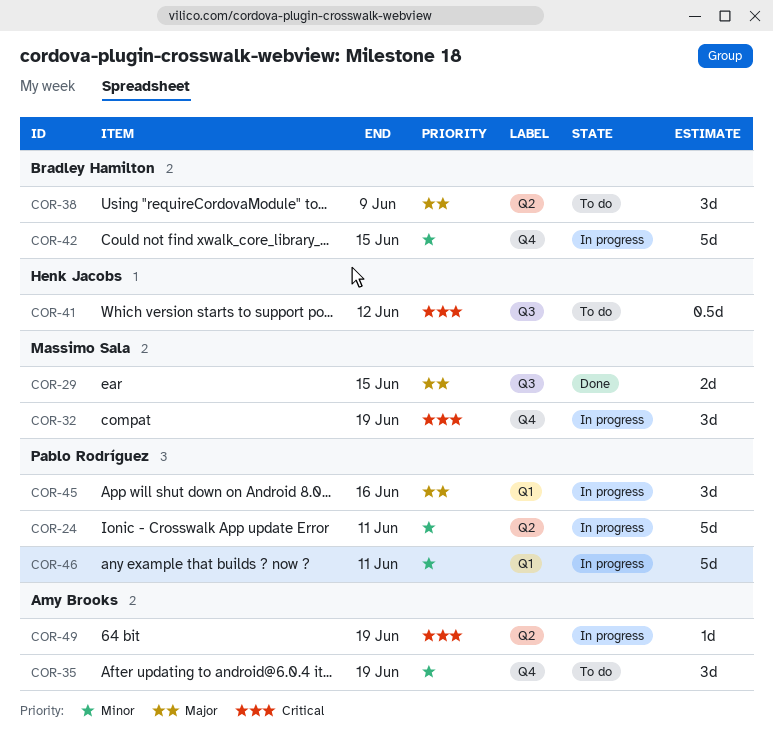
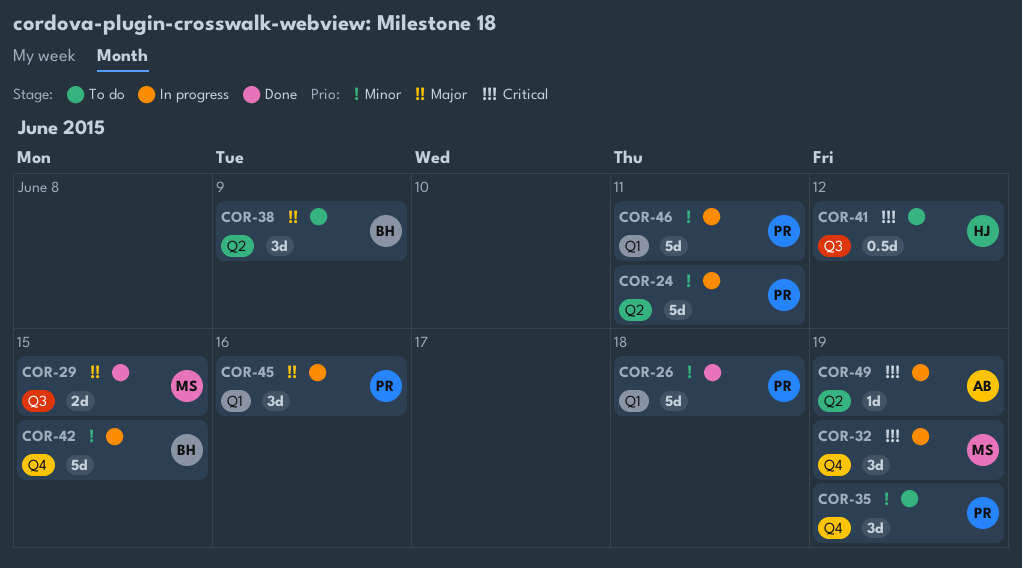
COR-26: none -> present
COR-35, owner: Amy Brooks -> Pablo Rodríguez

